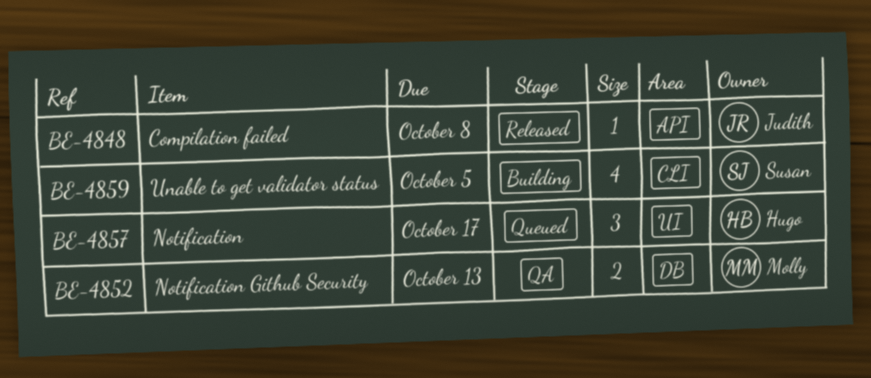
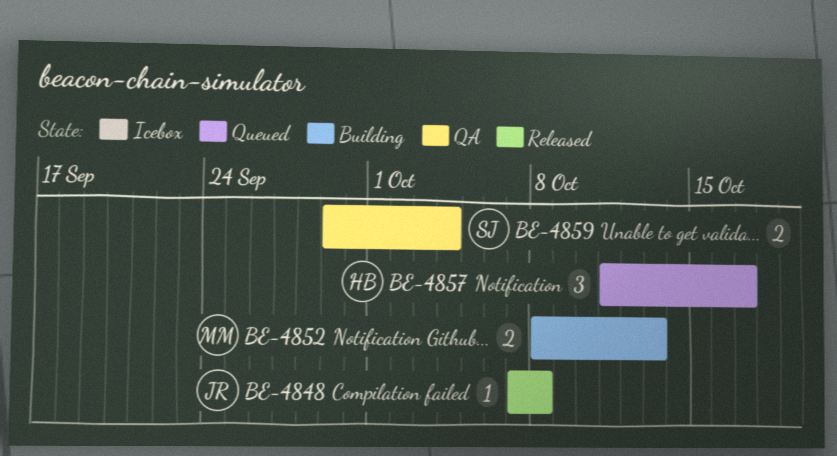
BE-4852, status: QA -> Building
BE-4859, status: Building -> QA
BE-4859, estimate: 4 -> 2
BE-4859, due: Oct 5 -> Oct 4

